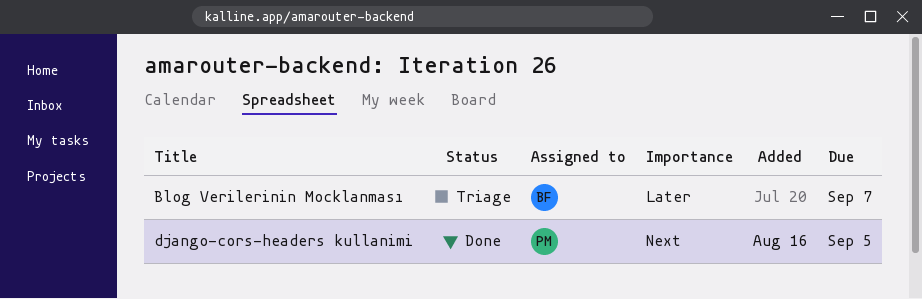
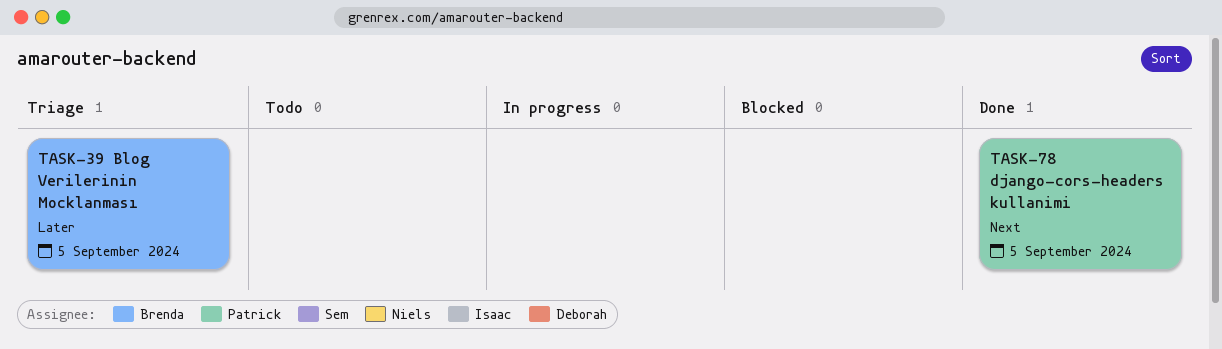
Blog Verilerinin Mocklanması, due: Sep 7 -> Sep 5

